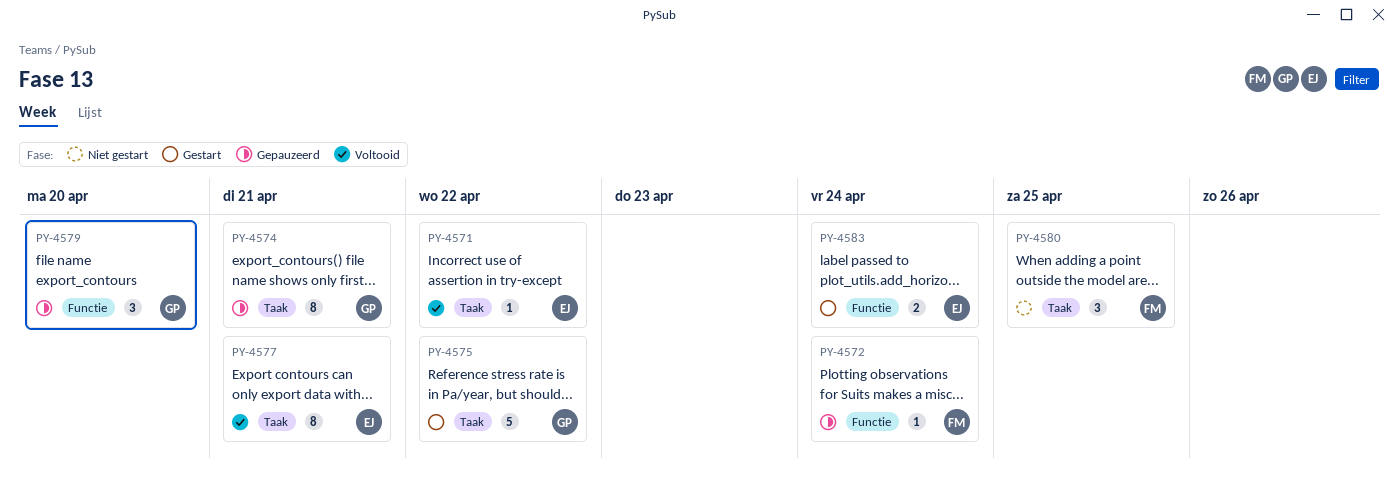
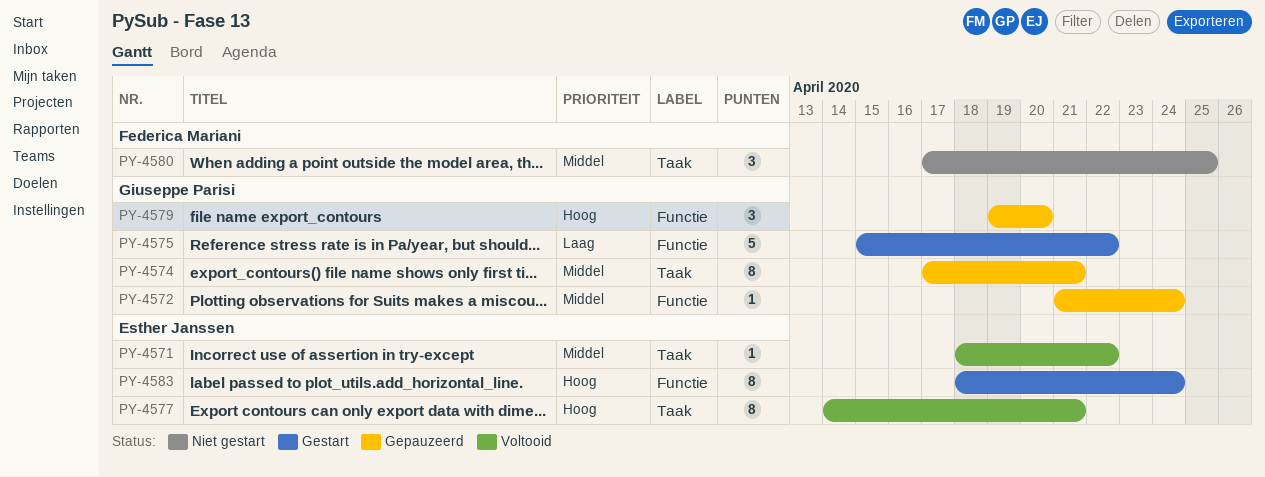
PY-4572, owner: Federica Mariani -> Giuseppe Parisi
PY-4575, label: Taak -> Functie
PY-4583, estimate: 2 -> 8

